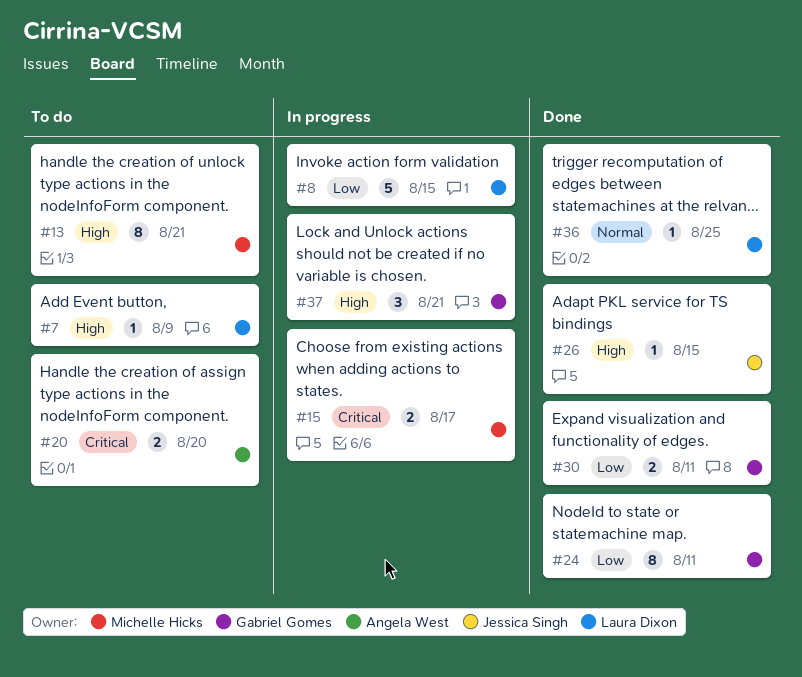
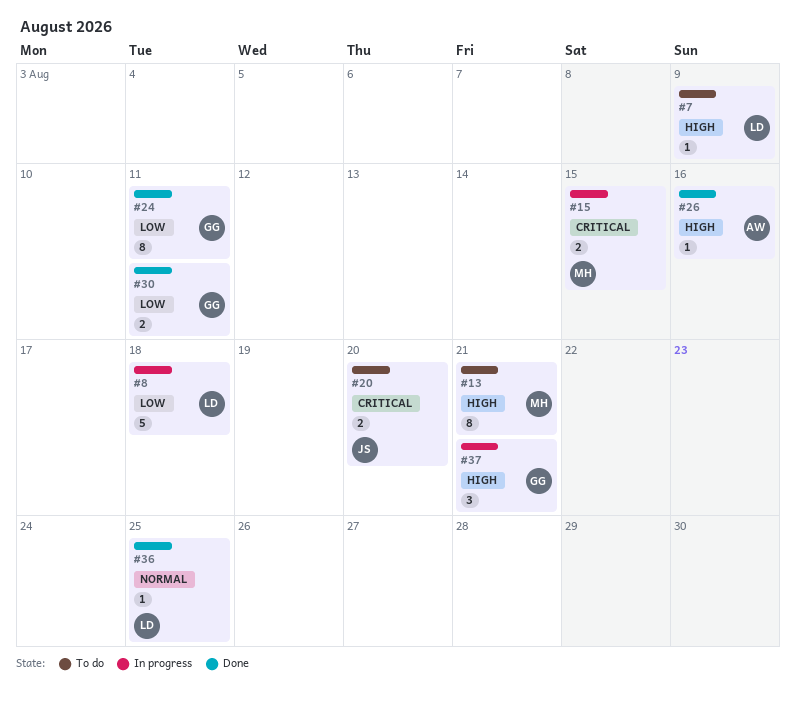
#8, due: Aug 15 -> Aug 18
#15, due: Aug 17 -> Aug 15
#20, owner: Angela West -> Jessica Singh
#26, owner: Jessica Singh -> Angela West
#26, due: Aug 15 -> Aug 16

